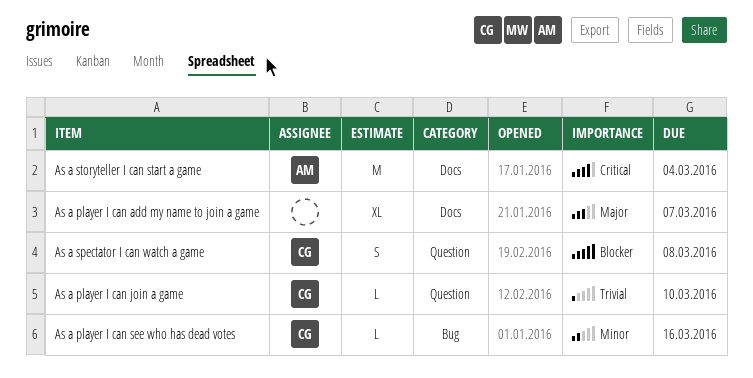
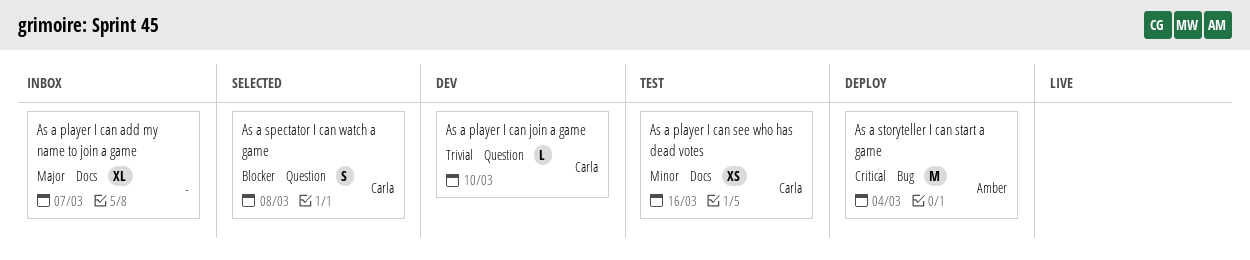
As a player I can see who has dead votes, label: Bug -> Docs
As a player I can see who has dead votes, estimate: L -> XS
As a storyteller I can start a game, label: Docs -> Bug

